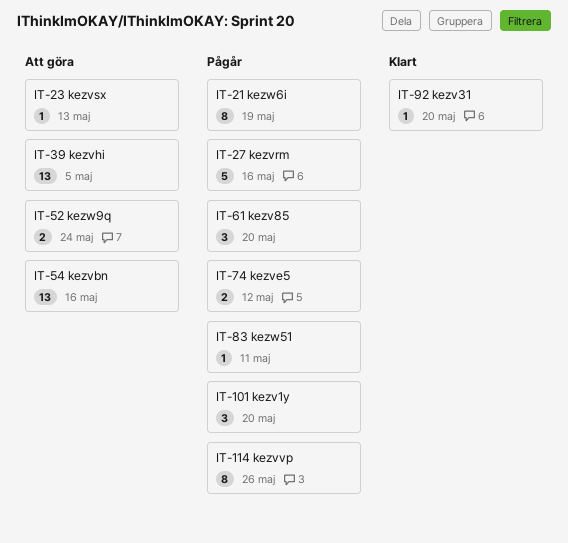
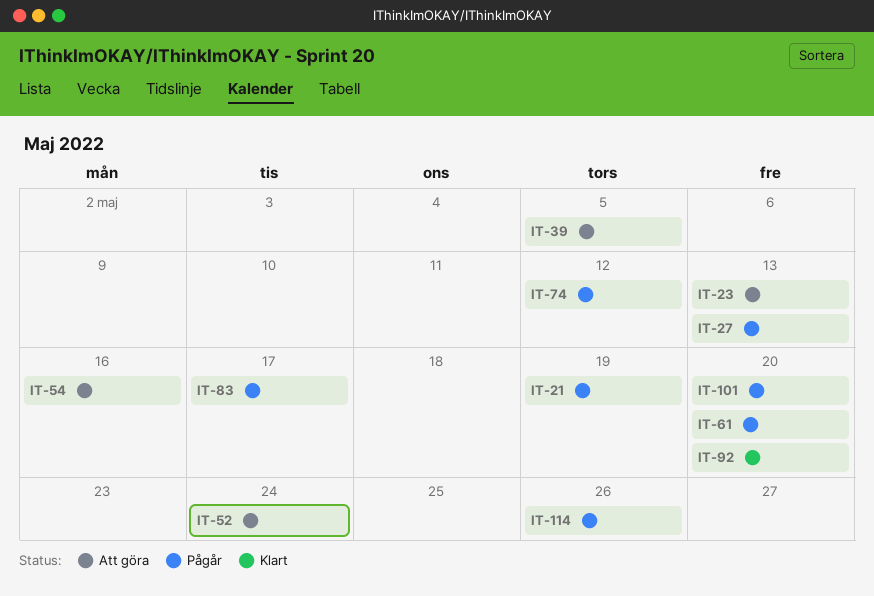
IT-27, due: May 16 -> May 13
IT-83, due: May 11 -> May 17

